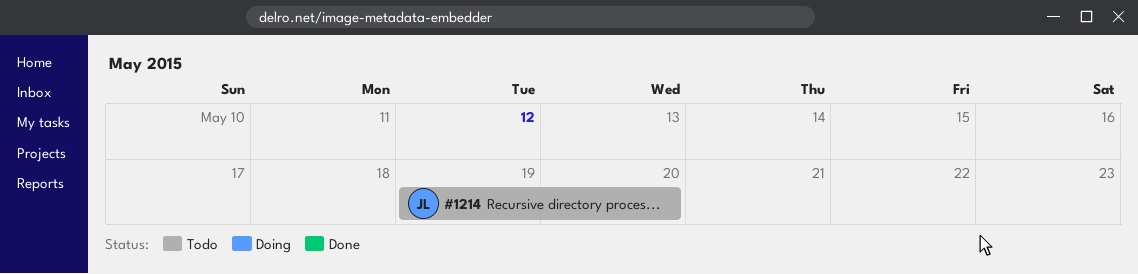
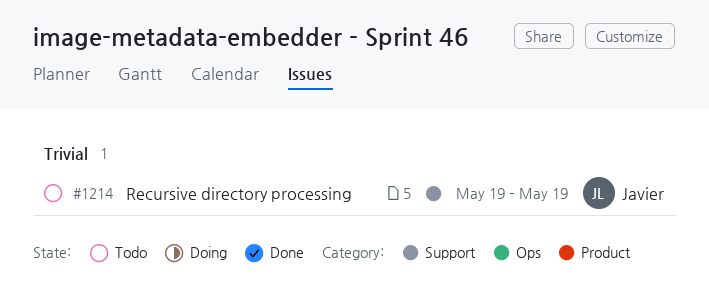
#1214, due: May 20 -> May 19

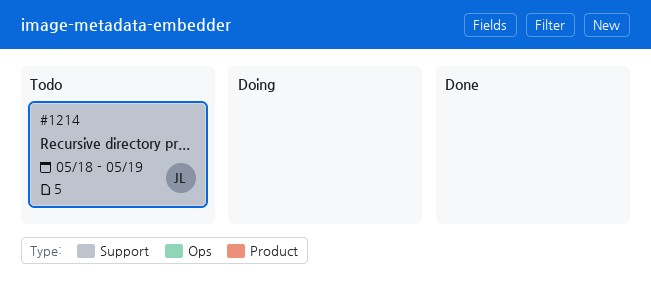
#1214, start: May 19 -> May 18

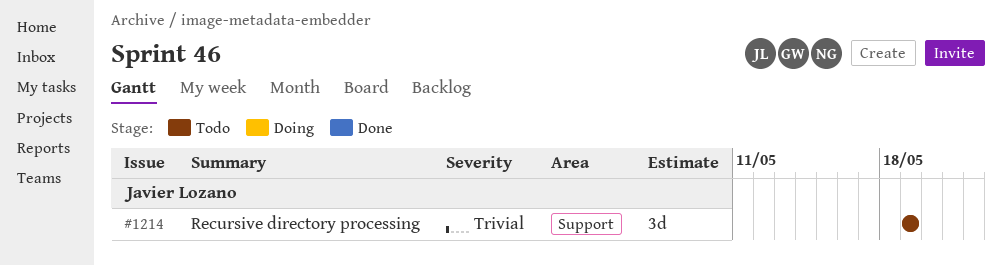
#1214, start: May 18 -> May 19

